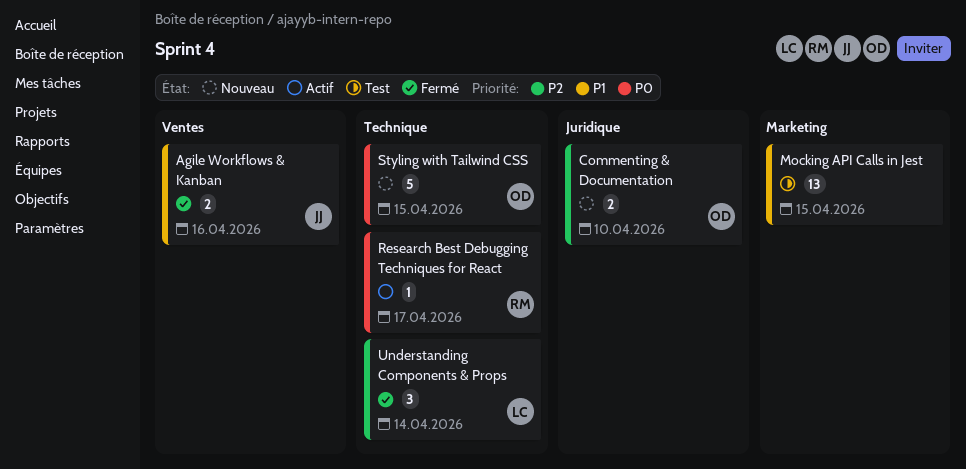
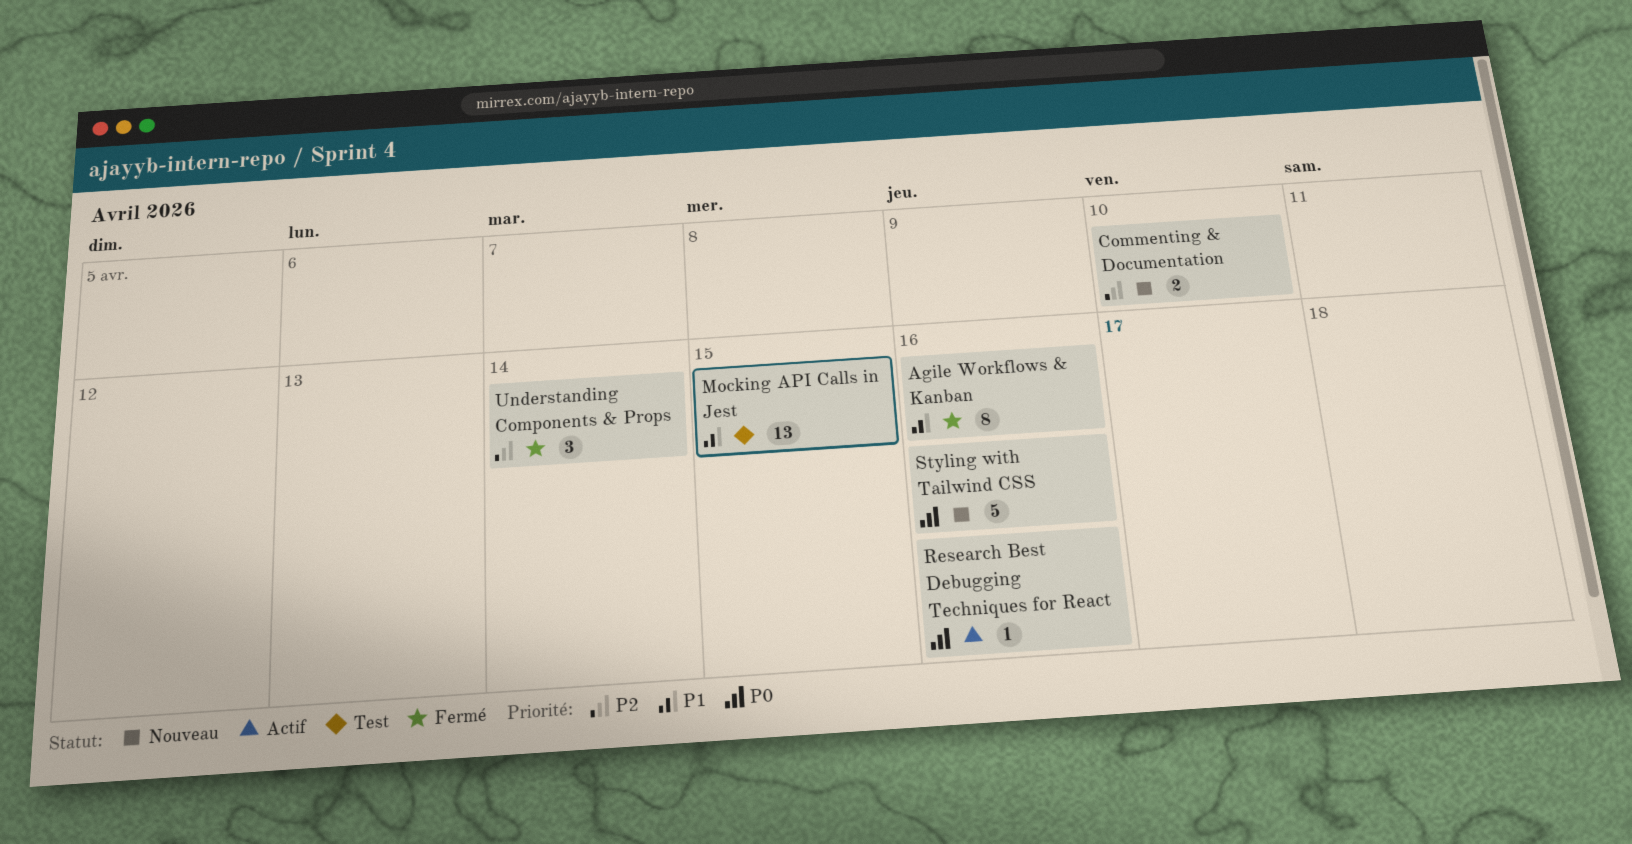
Agile Workflows & Kanban, estimate: 2 -> 8
Research Best Debugging Techniques for React, due: Apr 17 -> Apr 16
Styling with Tailwind CSS, due: Apr 15 -> Apr 16

